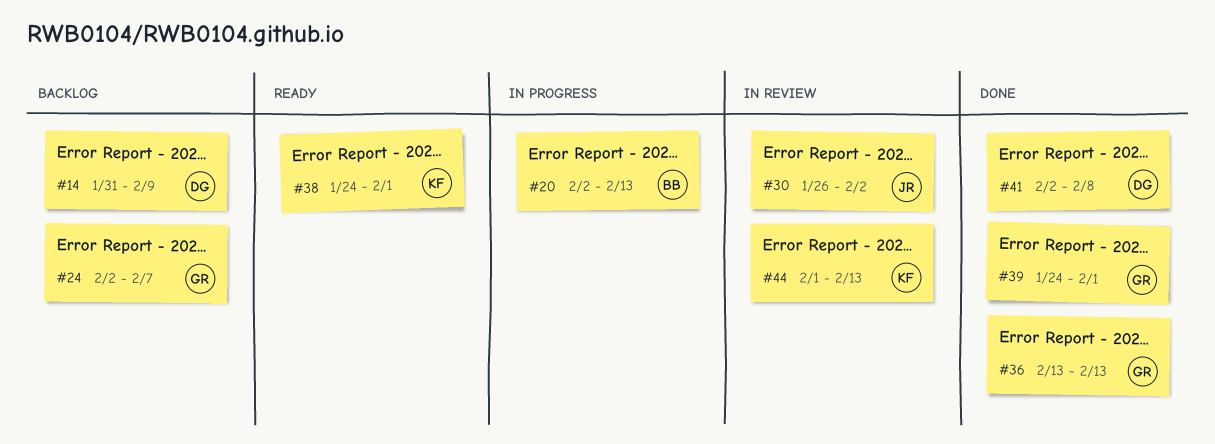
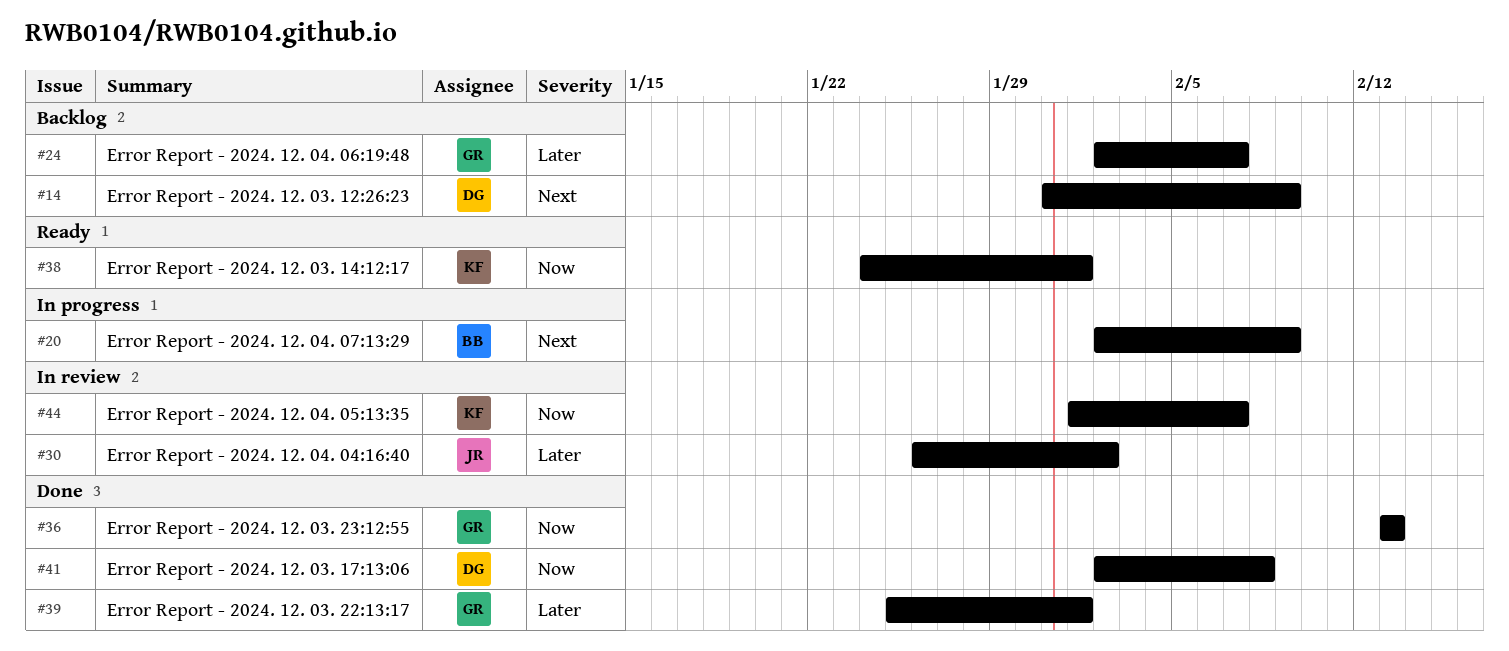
#20, due: Feb 13 -> Feb 9
#39, start: Jan 24 -> Jan 25
#44, due: Feb 13 -> Feb 7

